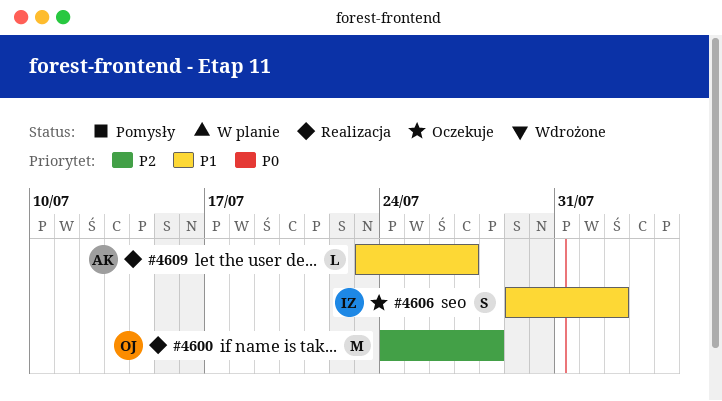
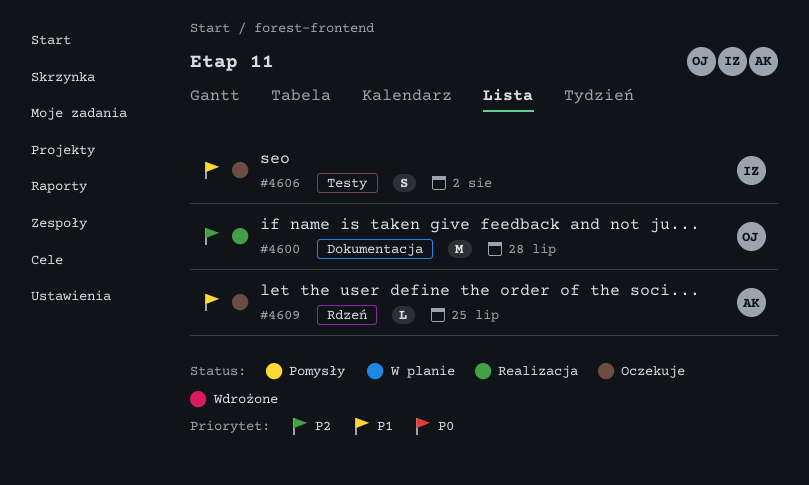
#4609, status: Realizacja -> Oczekuje
#4609, due: Jul 27 -> Jul 25

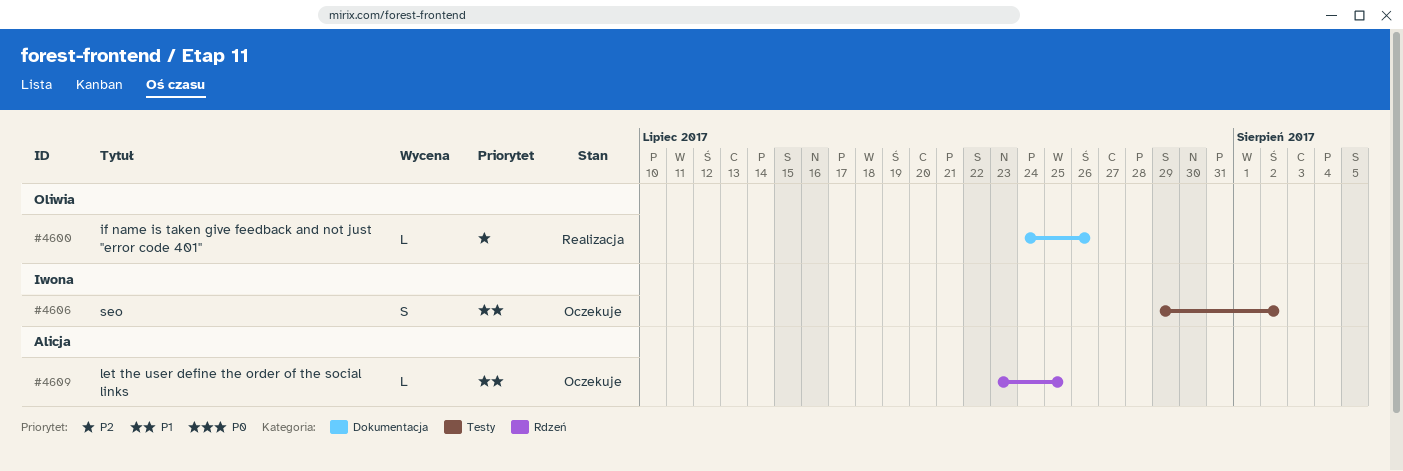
#4600, estimate: M -> L
#4600, due: Jul 28 -> Jul 26

